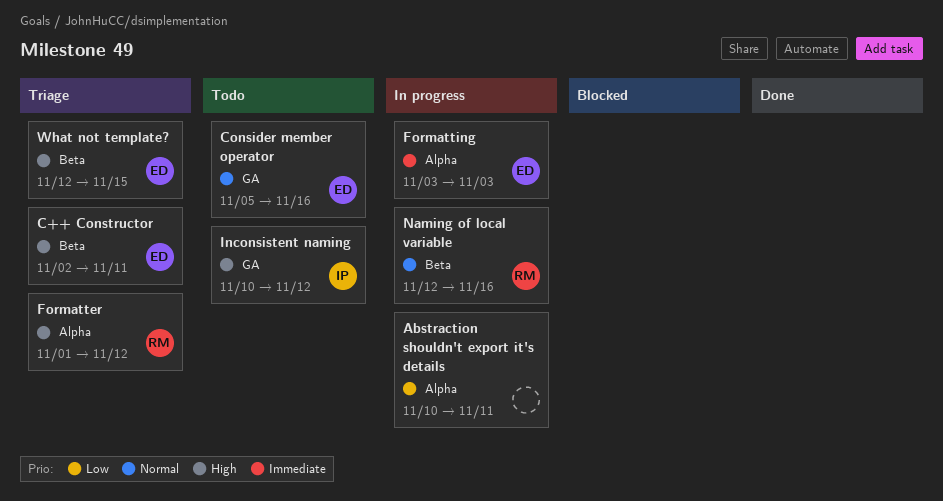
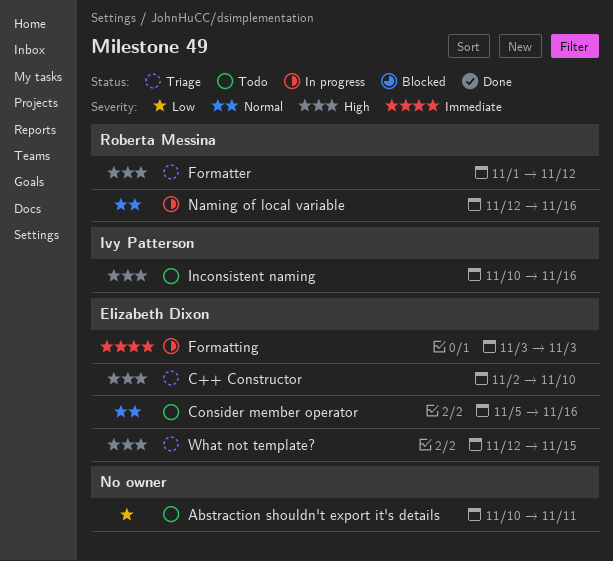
Abstraction shouldn't export it's details, status: In progress -> Todo
C++ Constructor, due: Nov 11 -> Nov 10
Inconsistent naming, due: Nov 12 -> Nov 16

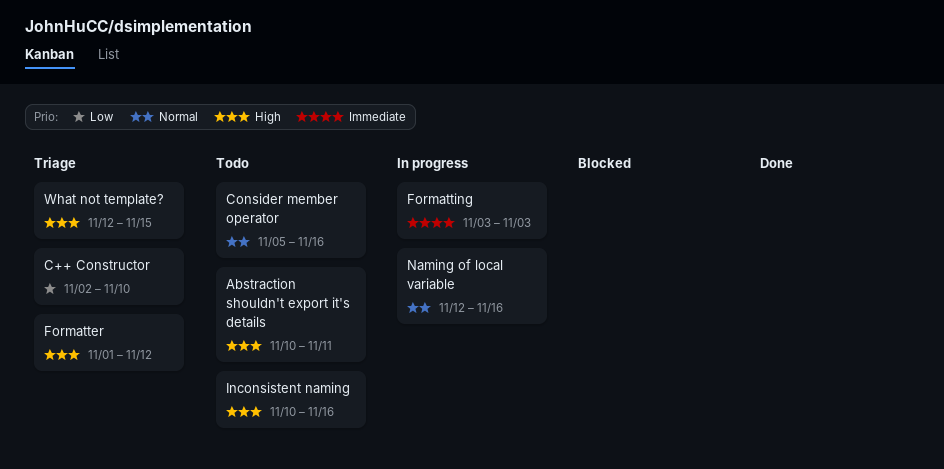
Abstraction shouldn't export it's details, priority: Low -> High
C++ Constructor, priority: High -> Low

